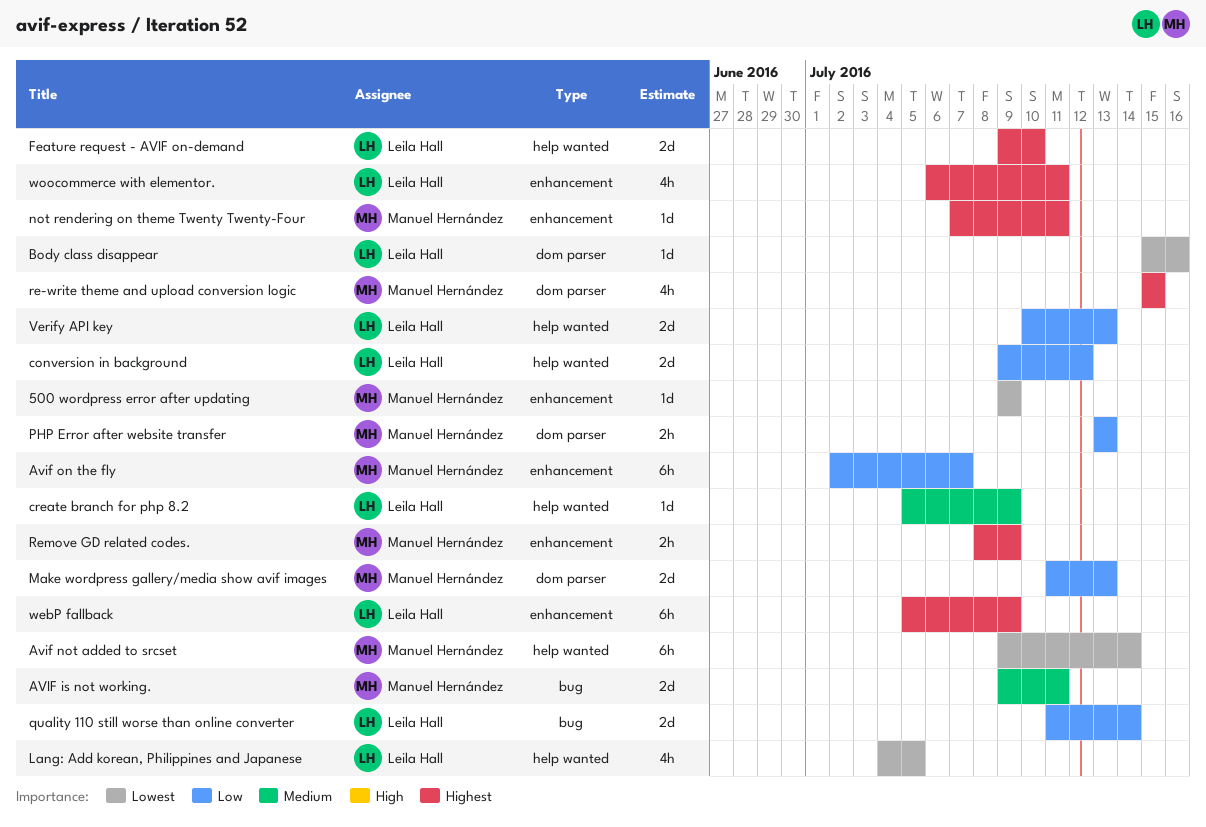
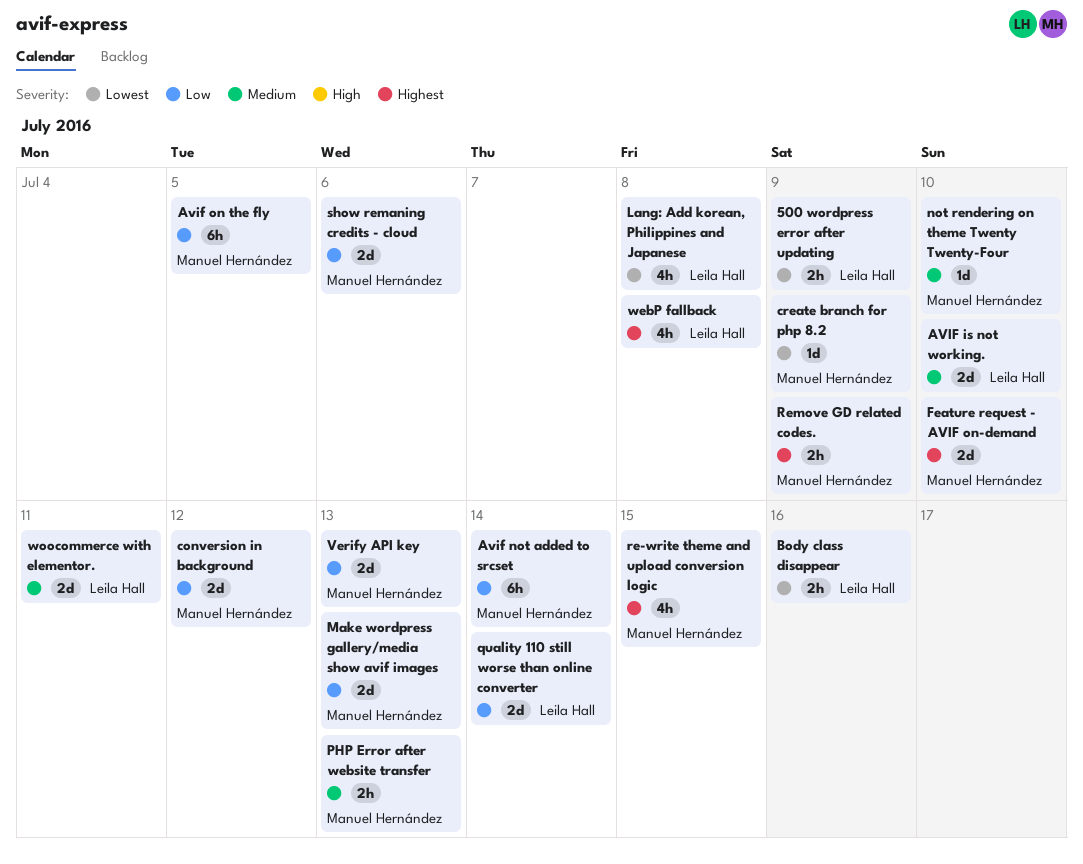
500 wordpress error after updating, owner: Manuel Hernández -> Leila Hall
500 wordpress error after updating, estimate: 1d -> 2h
AVIF is not working., owner: Manuel Hernández -> Leila Hall
AVIF is not working., due: Jul 11 -> Jul 10
Avif not added to srcset, priority: Lowest -> Low
Avif on the fly, due: Jul 7 -> Jul 5
Body class disappear, estimate: 1d -> 2h
conversion in background, owner: Leila Hall -> Manuel Hernández
create branch for php 8.2, owner: Leila Hall -> Manuel Hernández
create branch for php 8.2, priority: Medium -> Lowest
Feature request - AVIF on-demand, owner: Leila Hall -> Manuel Hernández
Lang: Add korean, Philippines and Japanese, due: Jul 5 -> Jul 8
not rendering on theme Twenty Twenty-Four, priority: Highest -> Medium
not rendering on theme Twenty Twenty-Four, due: Jul 11 -> Jul 10
PHP Error after website transfer, priority: Low -> Medium
show remaning credits - cloud: none -> present
Verify API key, owner: Leila Hall -> Manuel Hernández
webP fallback, estimate: 6h -> 4h
webP fallback, due: Jul 9 -> Jul 8
woocommerce with elementor., priority: Highest -> Medium
woocommerce with elementor., estimate: 4h -> 2d

